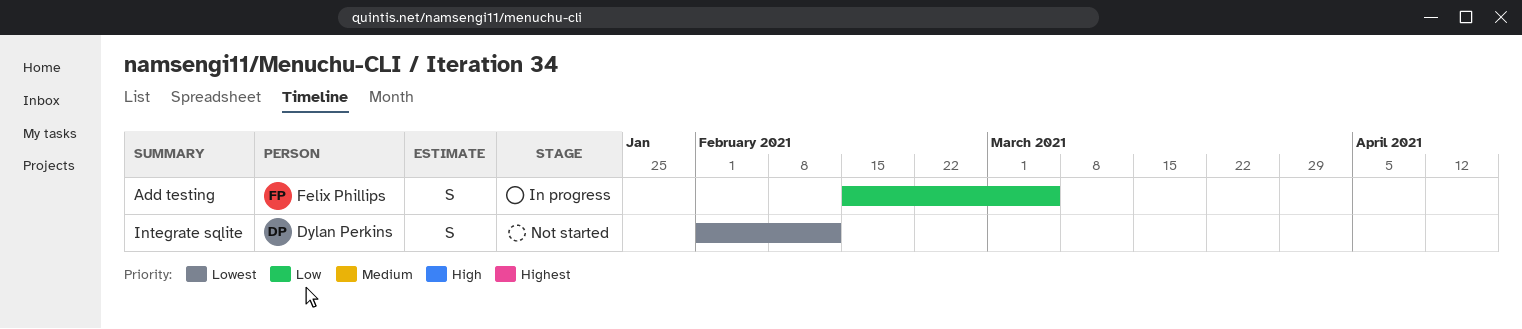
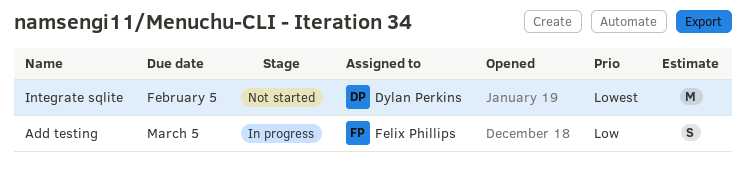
Integrate sqlite, estimate: S -> M
Integrate sqlite, due: Feb 12 -> Feb 5

